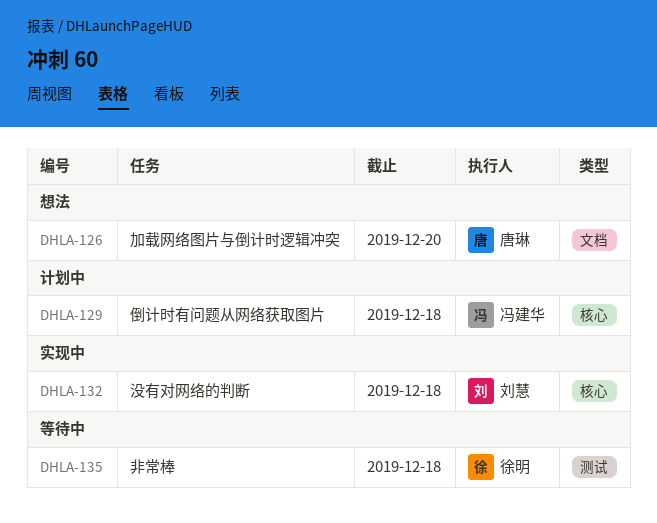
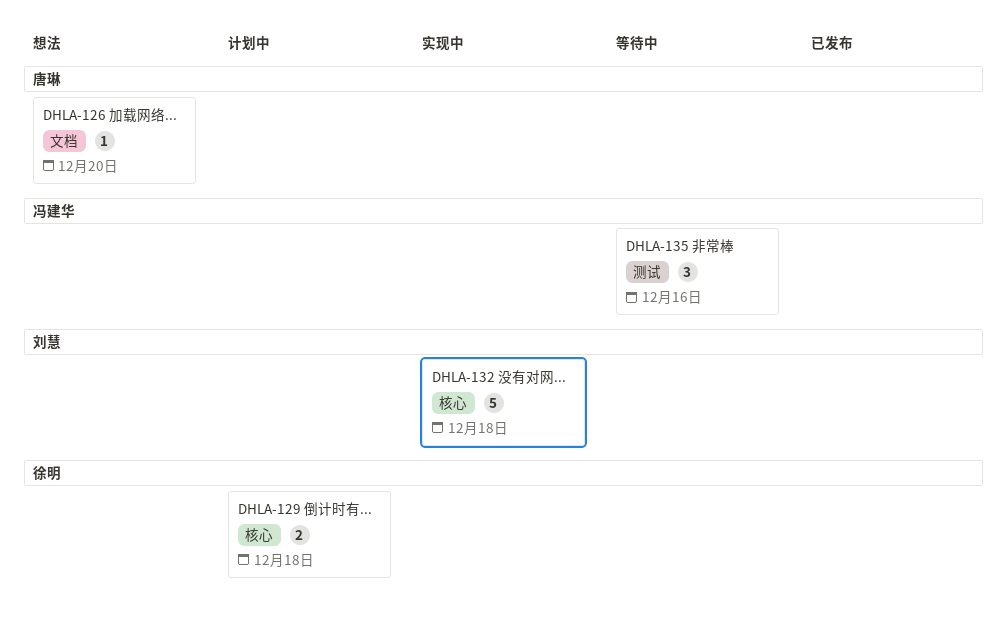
DHLA-129, owner: 冯建华 -> 徐明
DHLA-135, owner: 徐明 -> 冯建华
DHLA-135, due: Dec 18 -> Dec 16

